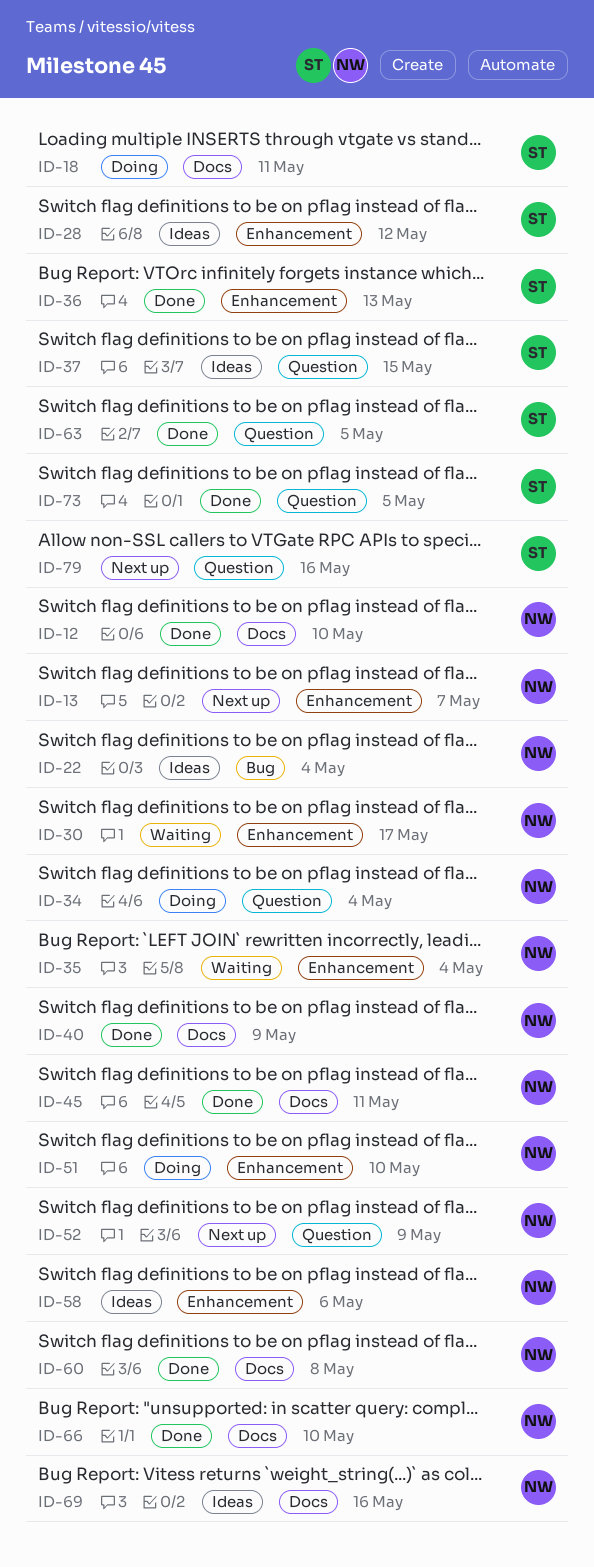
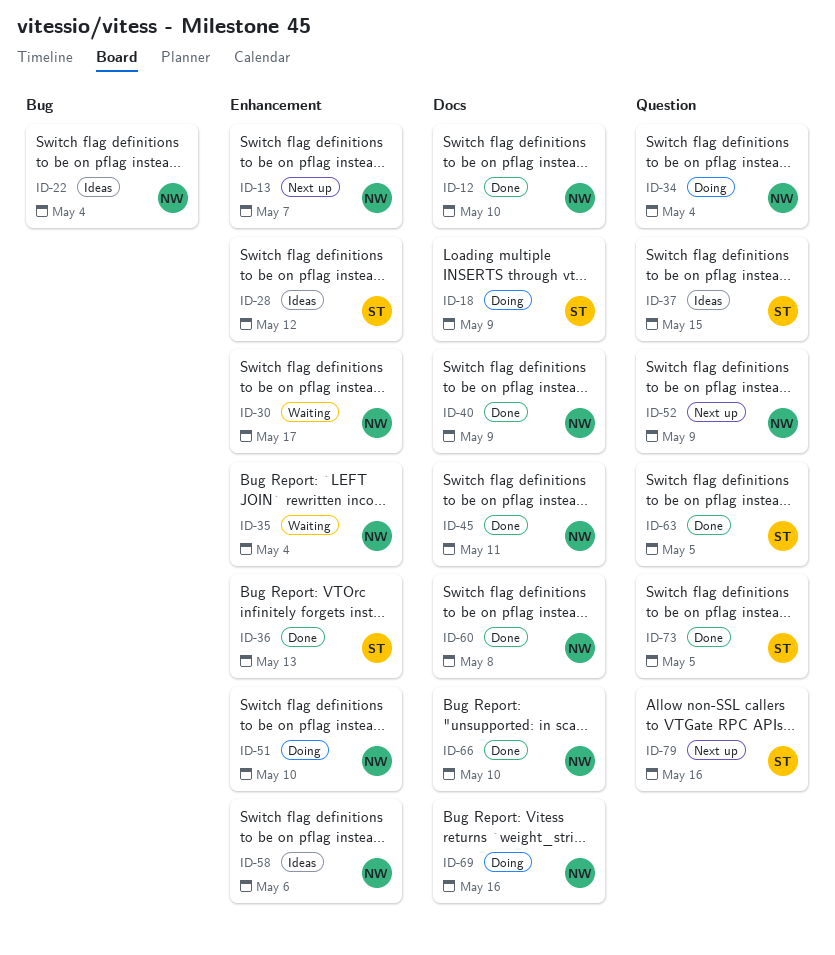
ID-18, due: May 11 -> May 9
ID-69, status: Ideas -> Doing

